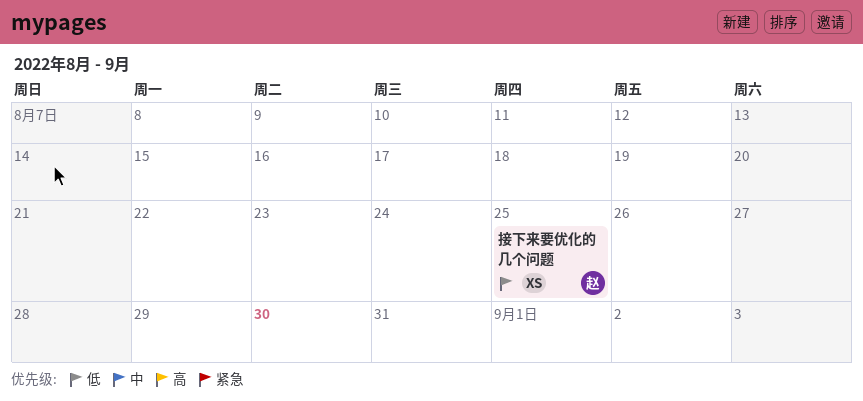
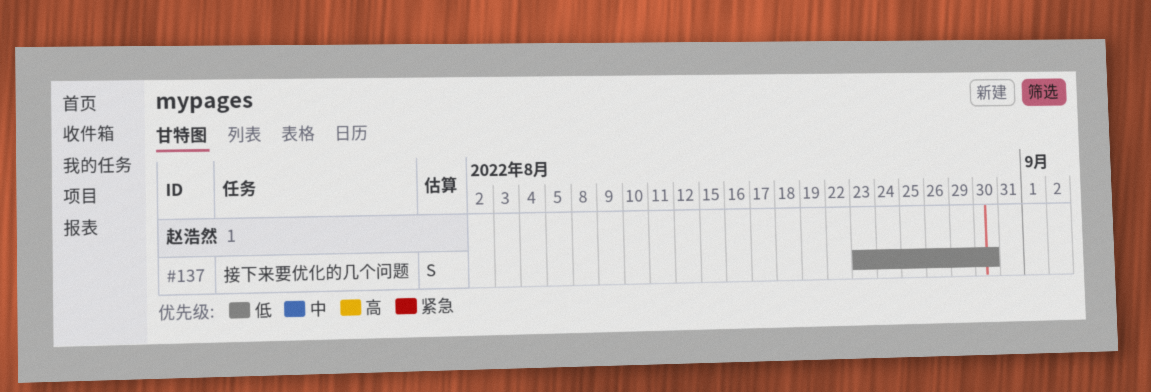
接下来要优化的几个问题, estimate: XS -> S
接下来要优化的几个问题, due: Aug 25 -> Aug 30

